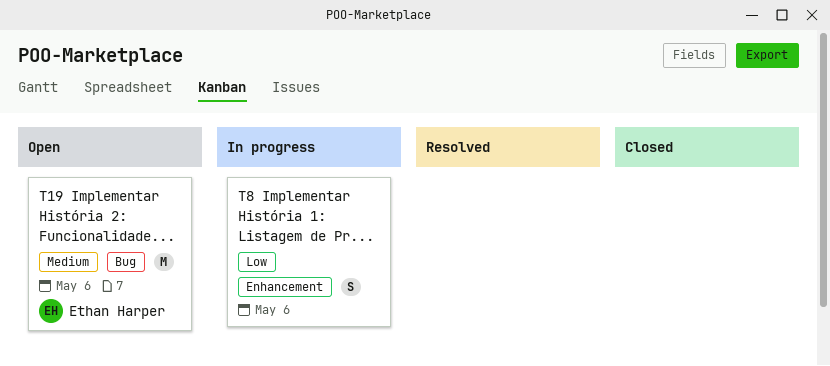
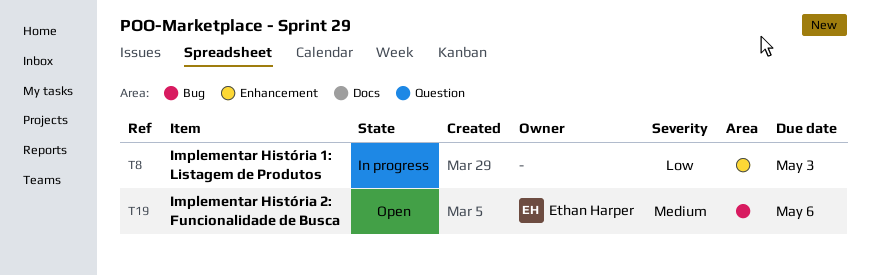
T8, due: May 6 -> May 3

